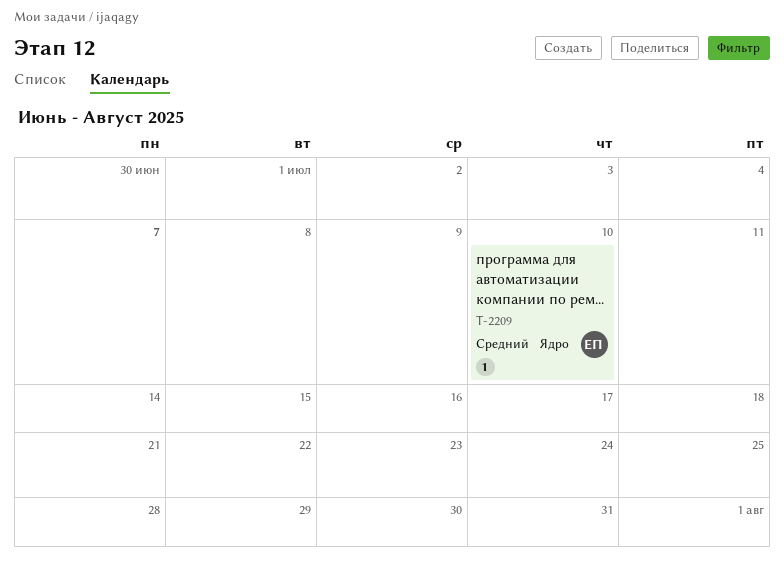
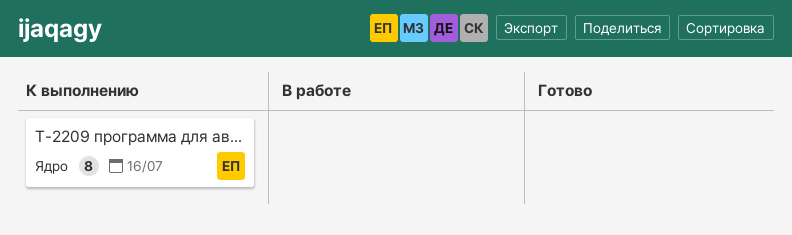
T-2209, estimate: 1 -> 8
T-2209, due: Jul 10 -> Jul 16

